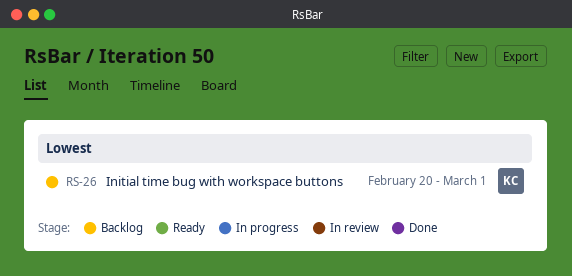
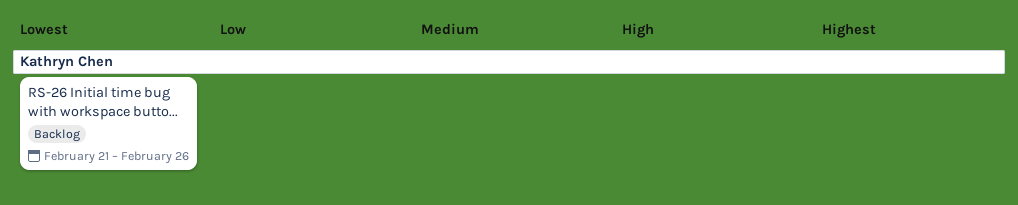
RS-26, start: Feb 20 -> Feb 21
RS-26, due: Mar 1 -> Feb 26

